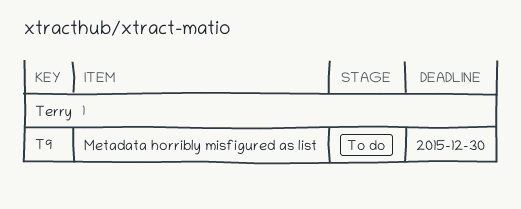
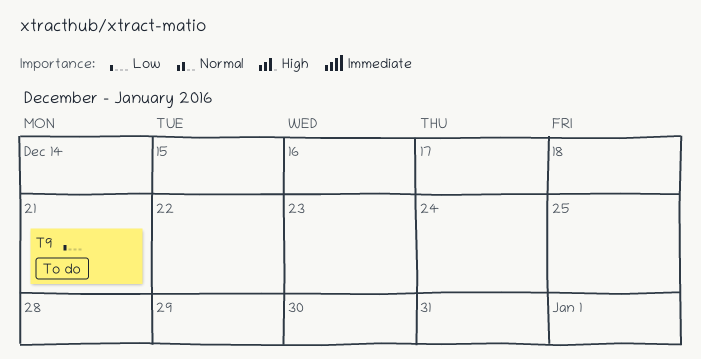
T9, due: Dec 30 -> Dec 21

